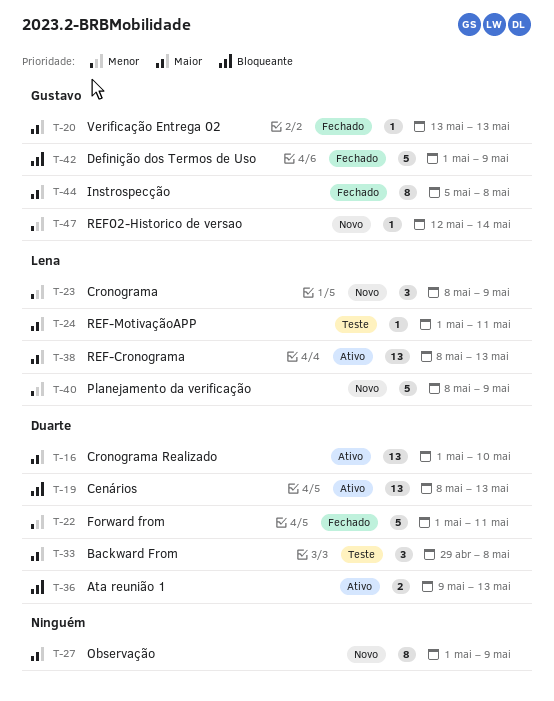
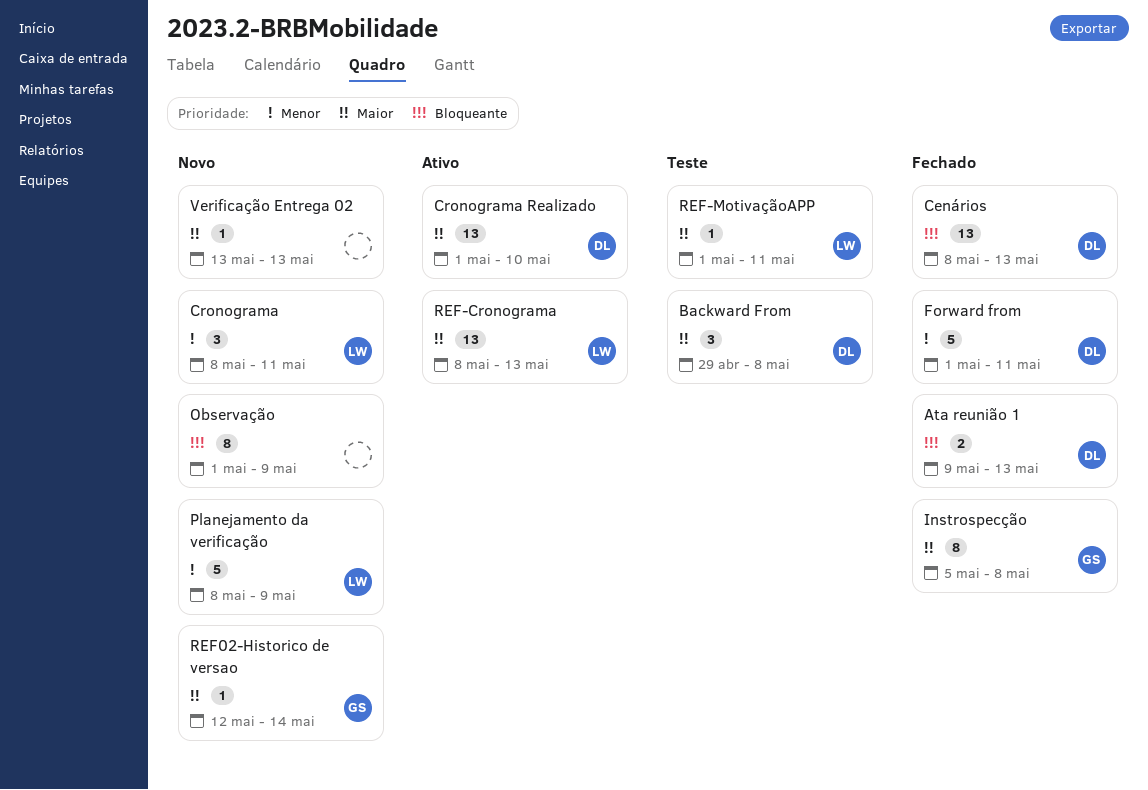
Ata reunião 1, status: Ativo -> Fechado
Cenários, status: Ativo -> Fechado
Cronograma, due: May 9 -> May 11
Definição dos Termos de Uso: present -> none
Observação, priority: Maior -> Bloqueante
REF02-Historico de versao, priority: Menor -> Maior
Verificação Entrega 02, status: Fechado -> Novo
Verificação Entrega 02, owner: Gustavo -> none

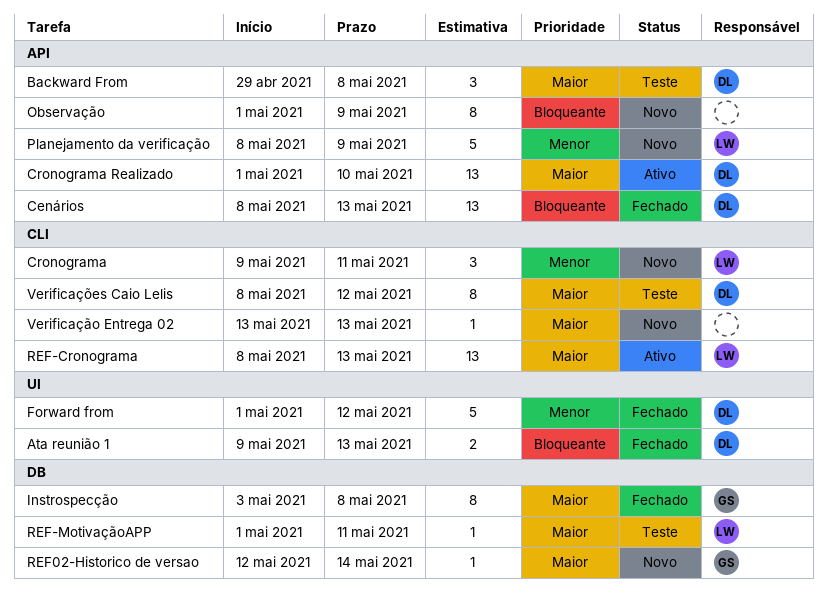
Cronograma, start: May 8 -> May 9
Forward from, due: May 11 -> May 12
Instrospecção, start: May 5 -> May 3
Verificações Caio Lelis: none -> present

